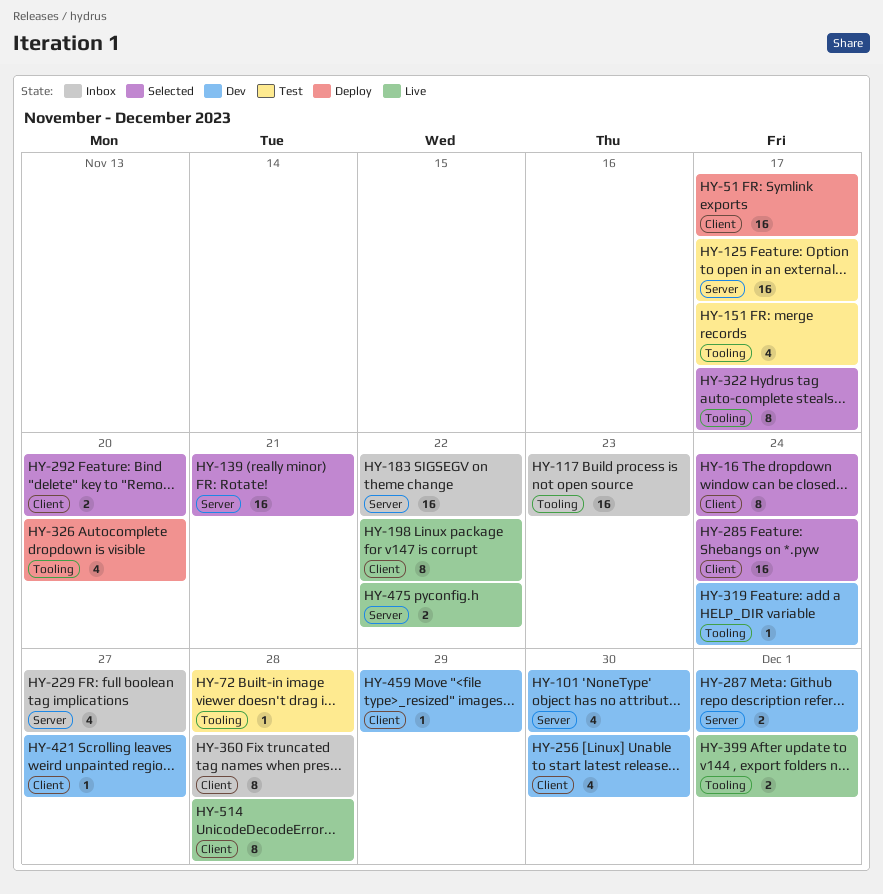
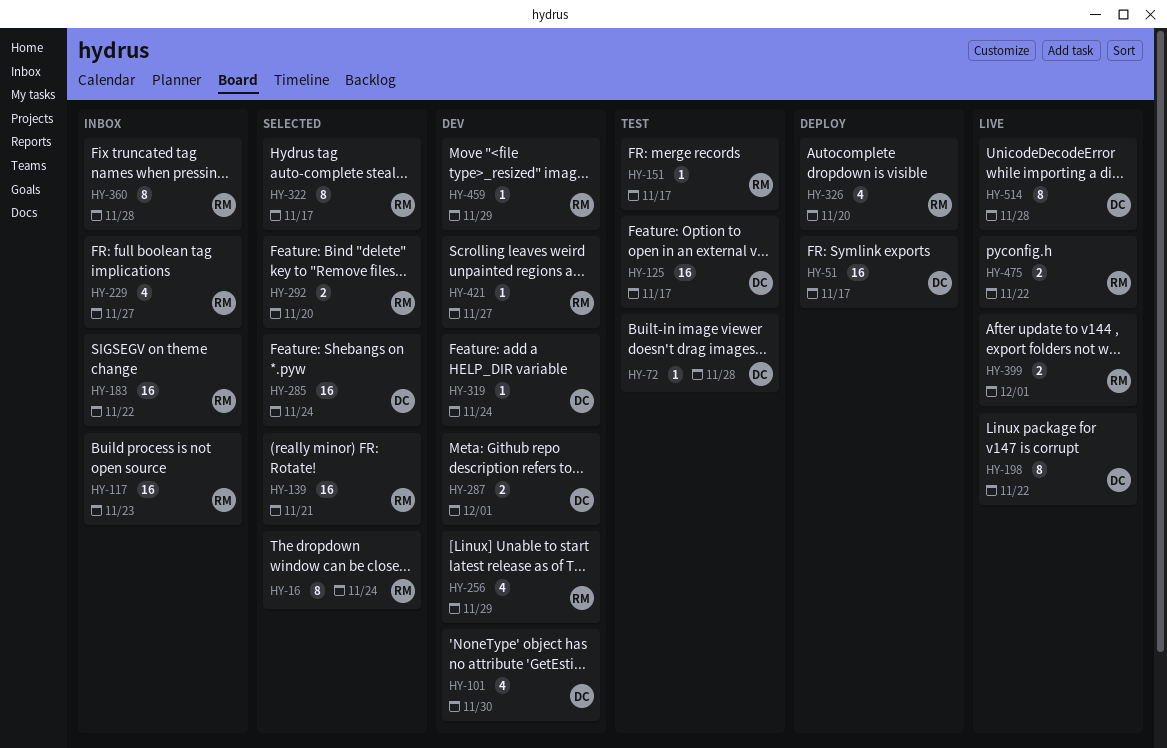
HY-151, estimate: 4 -> 1
HY-256, due: Nov 30 -> Nov 29

